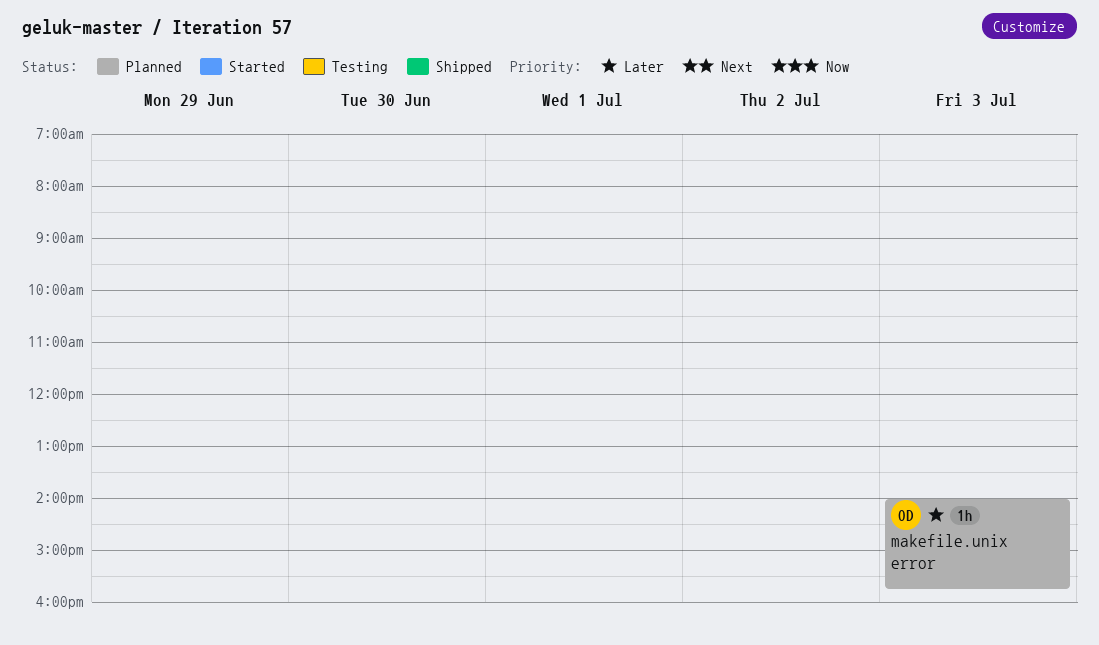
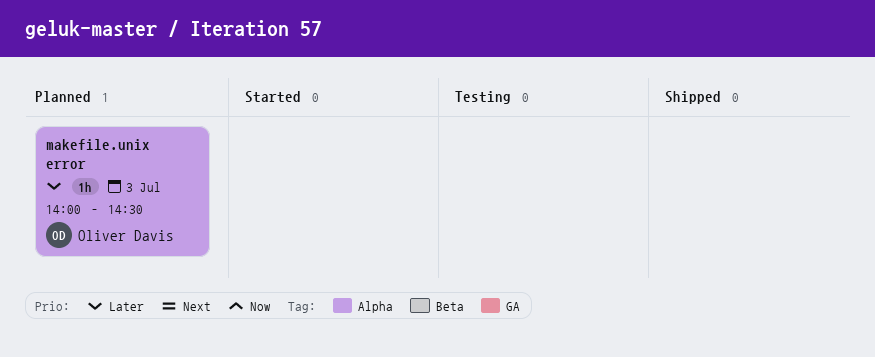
makefile.unix error, ends: 15:45 -> 14:30

